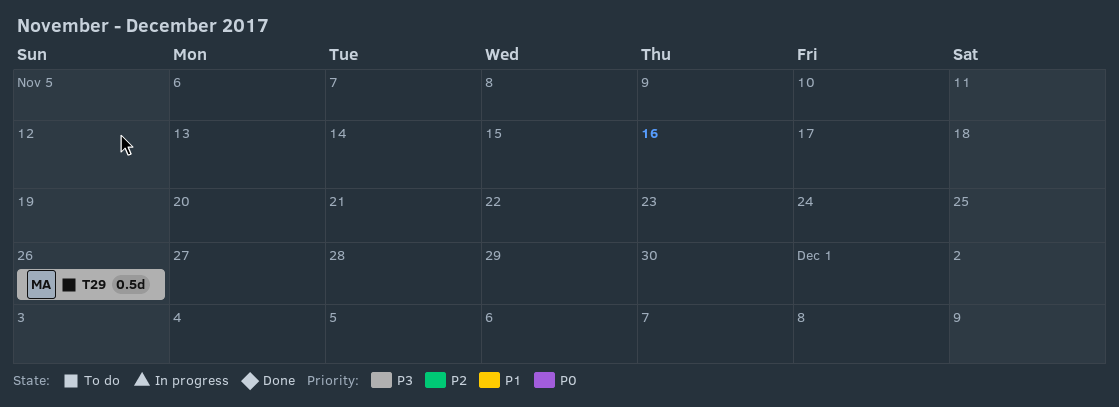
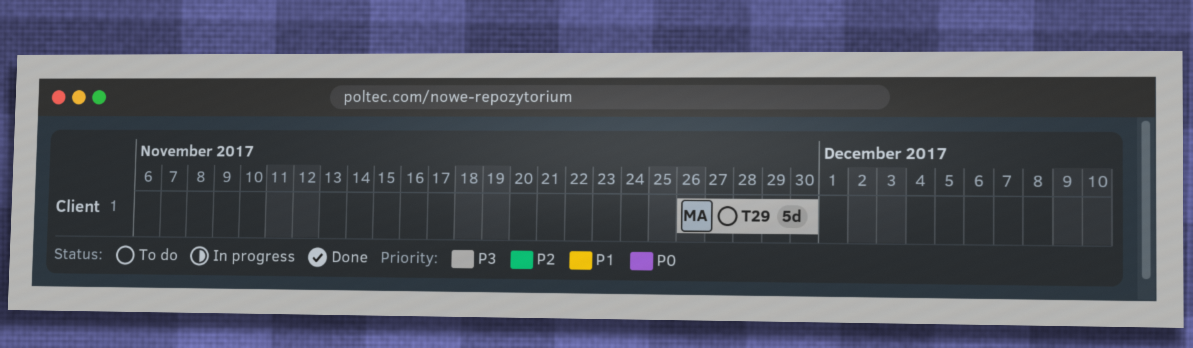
T29, estimate: 0.5d -> 5d
T29, due: Nov 26 -> Nov 30

